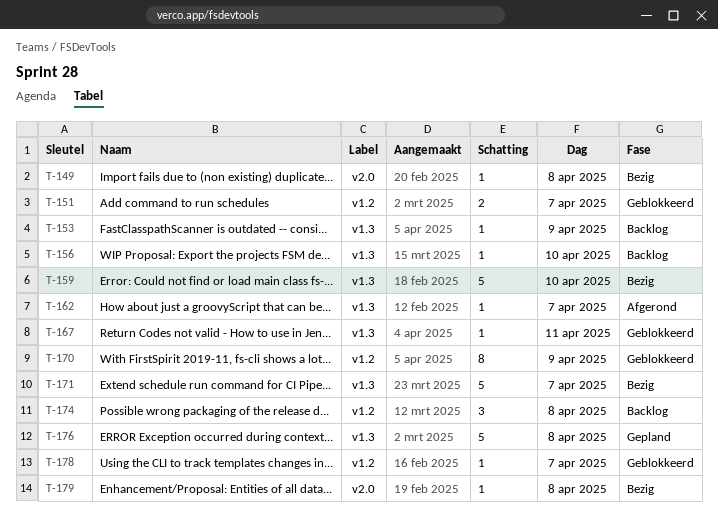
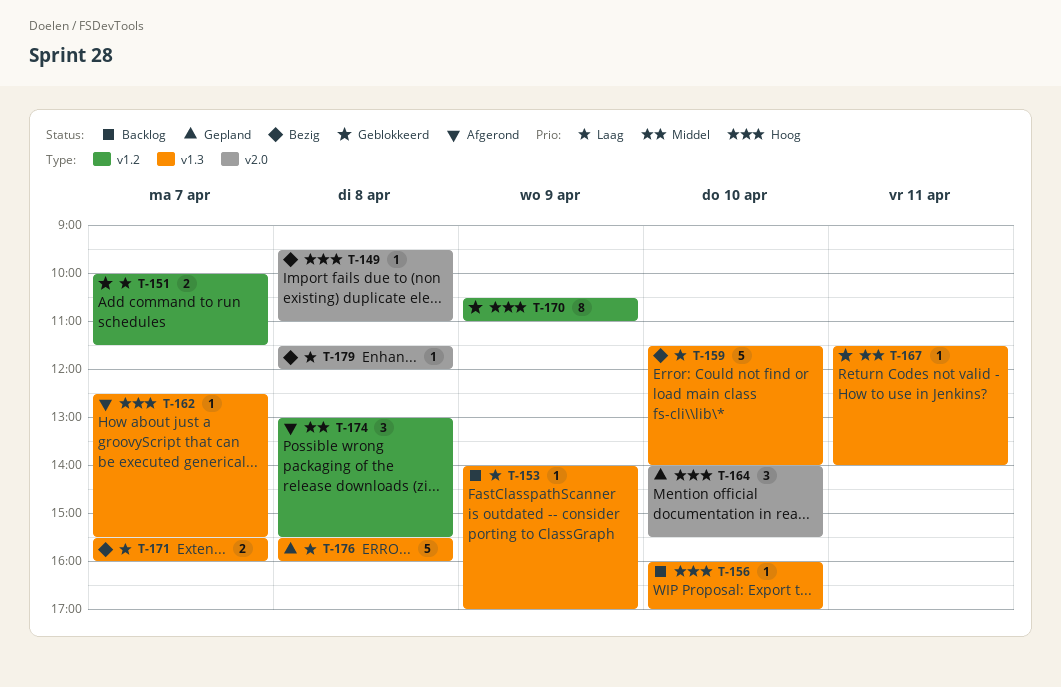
T-164: none -> present
T-171, estimate: 5 -> 2
T-174, status: Backlog -> Afgerond
T-178: present -> none

